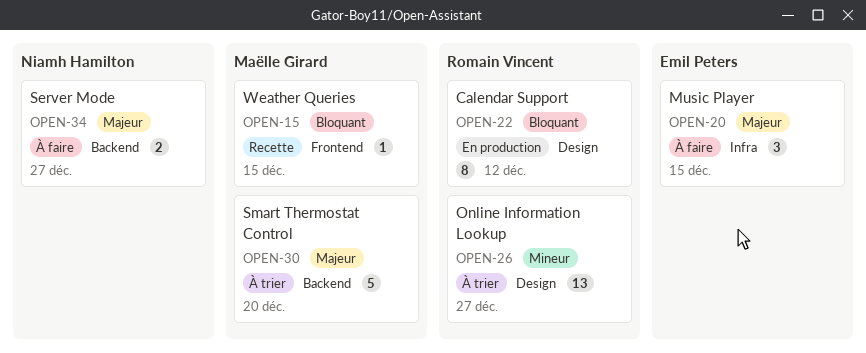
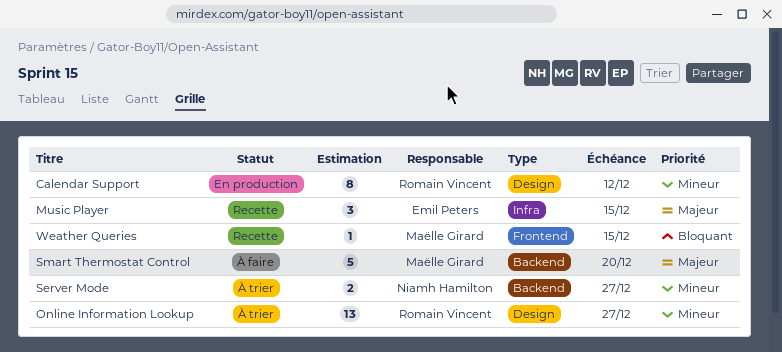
Calendar Support, priority: Bloquant -> Mineur
Music Player, status: À faire -> Recette
Server Mode, status: À faire -> À trier
Server Mode, priority: Majeur -> Mineur
Smart Thermostat Control, status: À trier -> À faire

